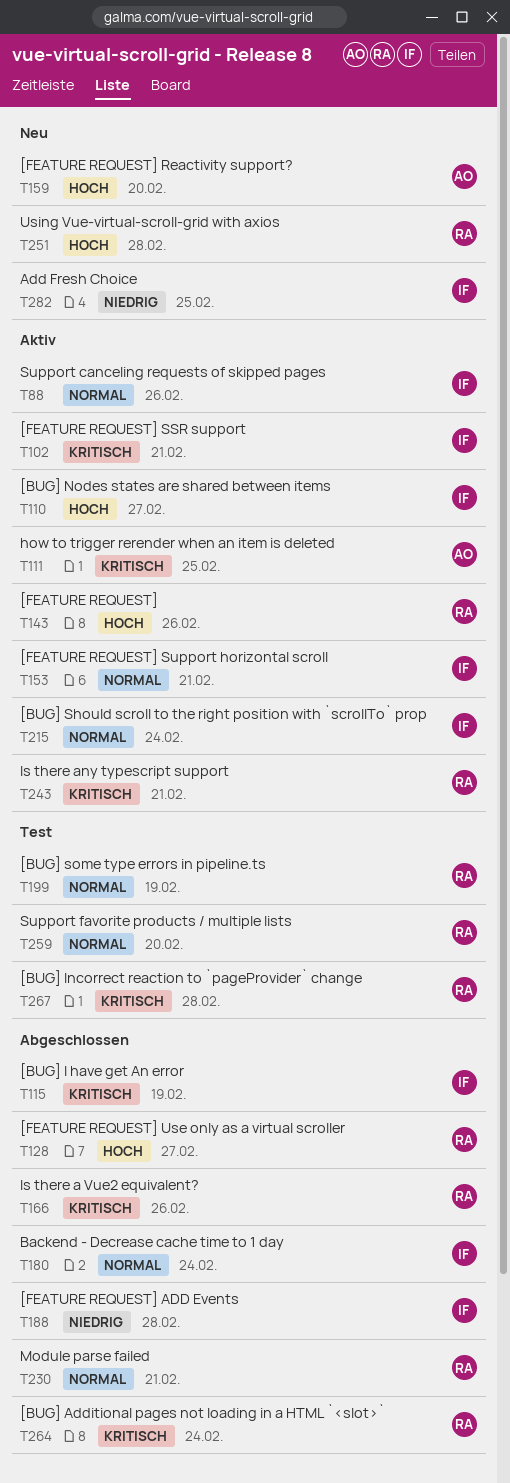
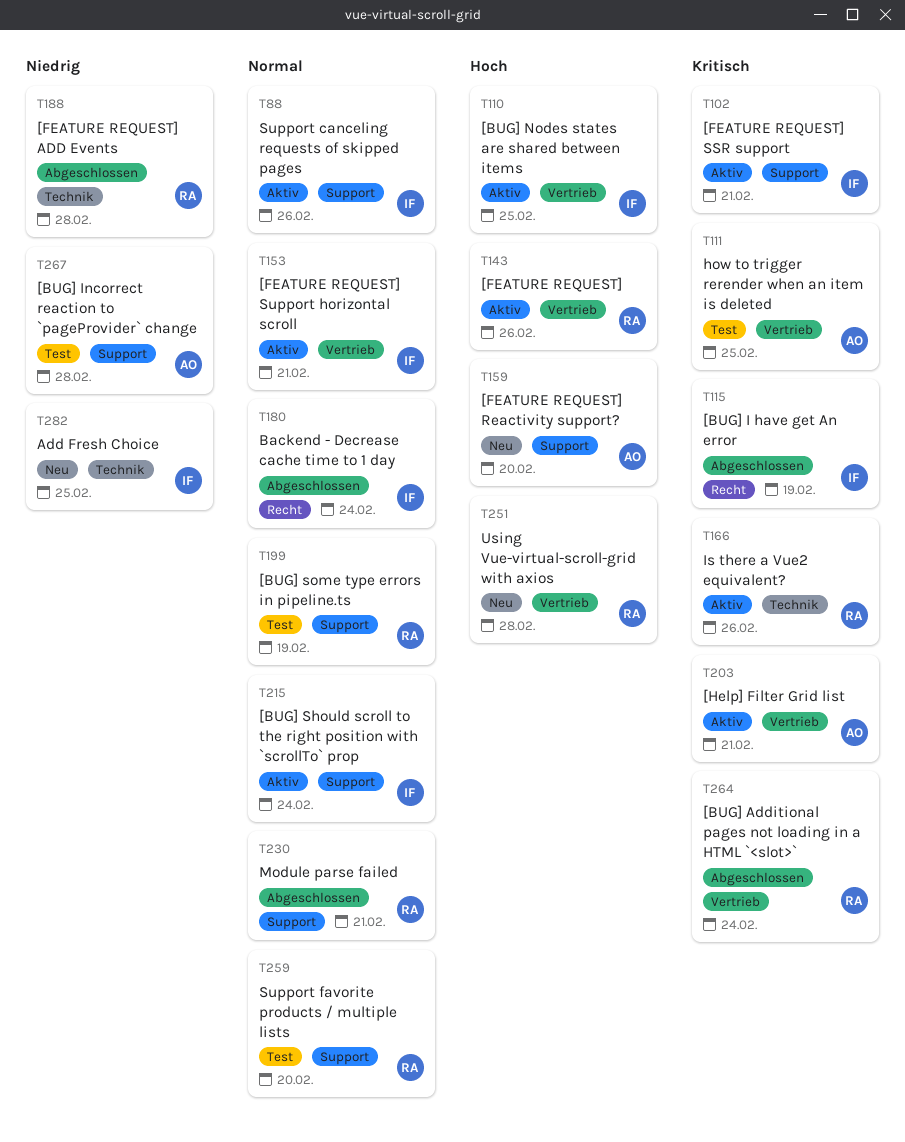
T110, due: Feb 27 -> Feb 25
T111, status: Aktiv -> Test
T128: present -> none
T166, status: Abgeschlossen -> Aktiv
T188, owner: IF -> RA
T203: none -> present
T243: present -> none
T267, owner: RA -> AO
T267, priority: Kritisch -> Niedrig

